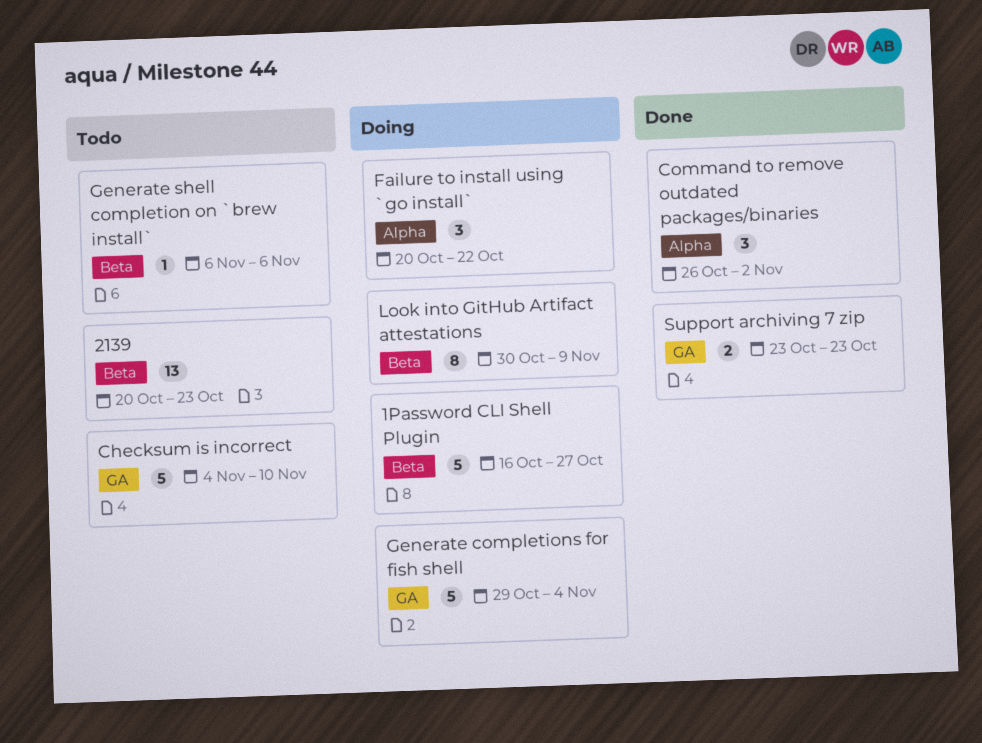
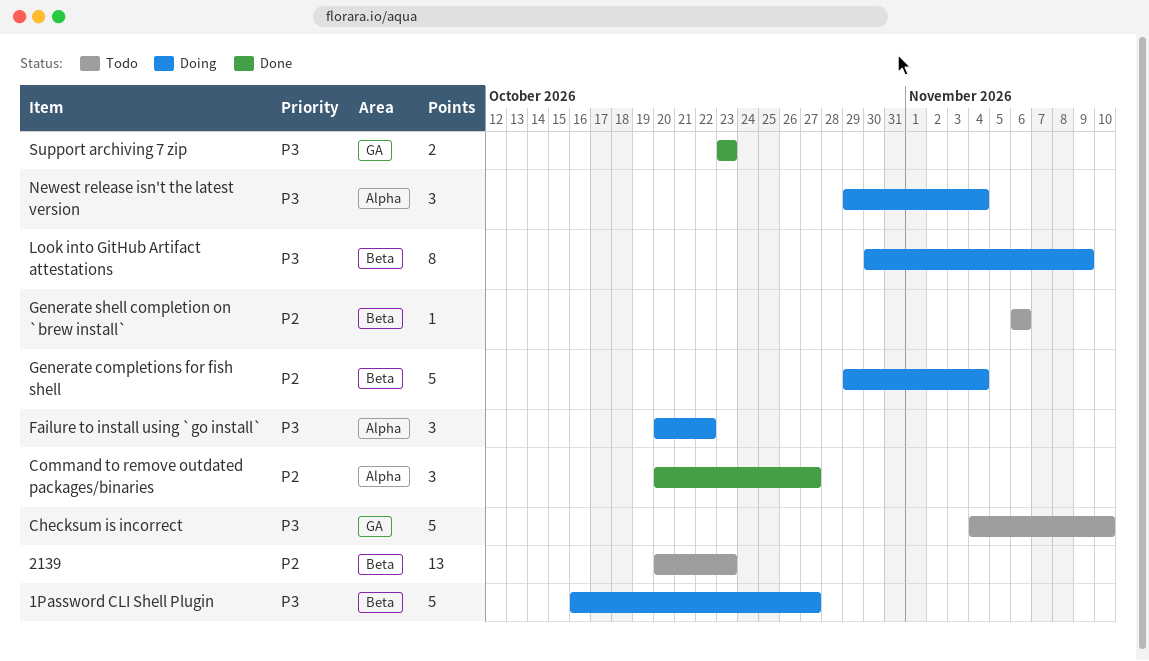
Command to remove outdated packages/binaries, start: Oct 26 -> Oct 20
Command to remove outdated packages/binaries, due: Nov 2 -> Oct 27
Generate completions for fish shell, label: GA -> Beta
Newest release isn't the latest version: none -> present

